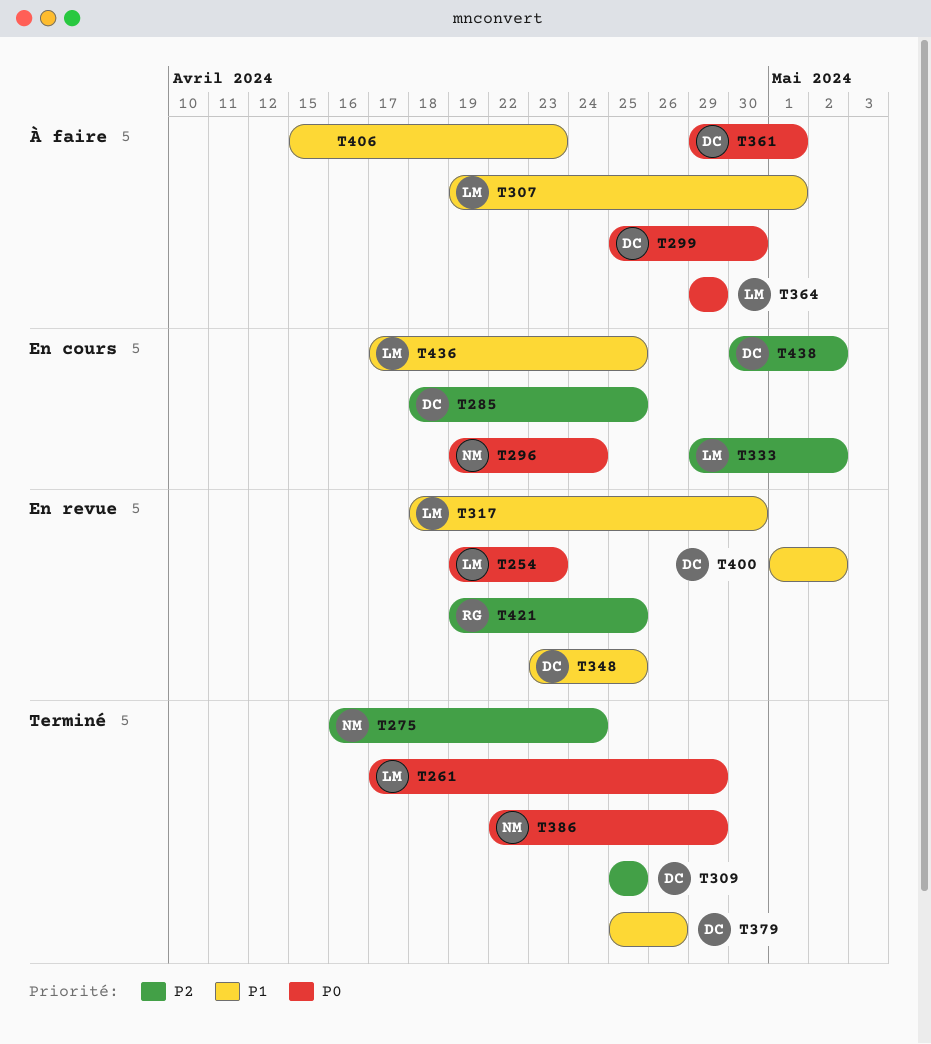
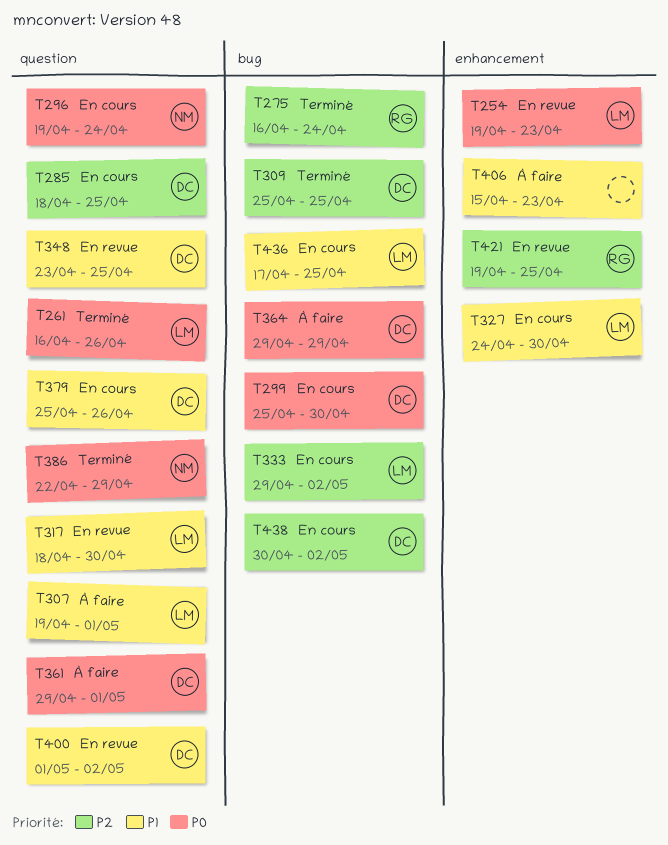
T261, start: Apr 17 -> Apr 16
T261, due: Apr 29 -> Apr 26
T275, owner: NM -> RG
T299, status: À faire -> En cours
T327: none -> present
T364, owner: LM -> DC
T379, status: Terminé -> En cours

